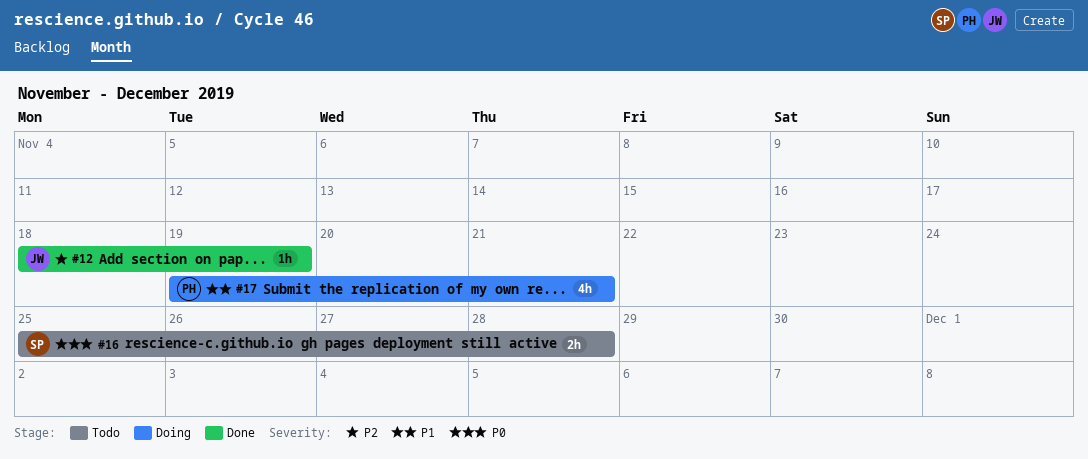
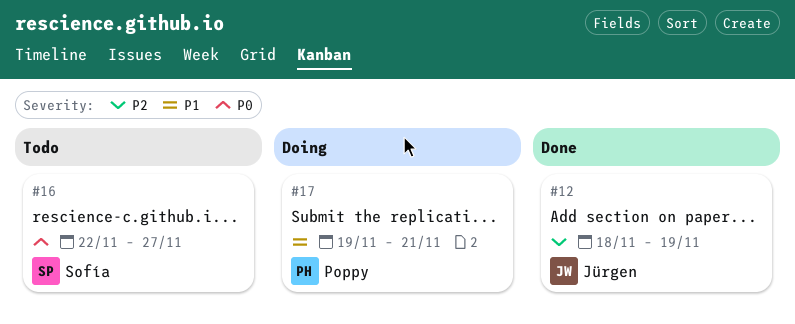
#16, start: Nov 25 -> Nov 22
#16, due: Nov 28 -> Nov 27

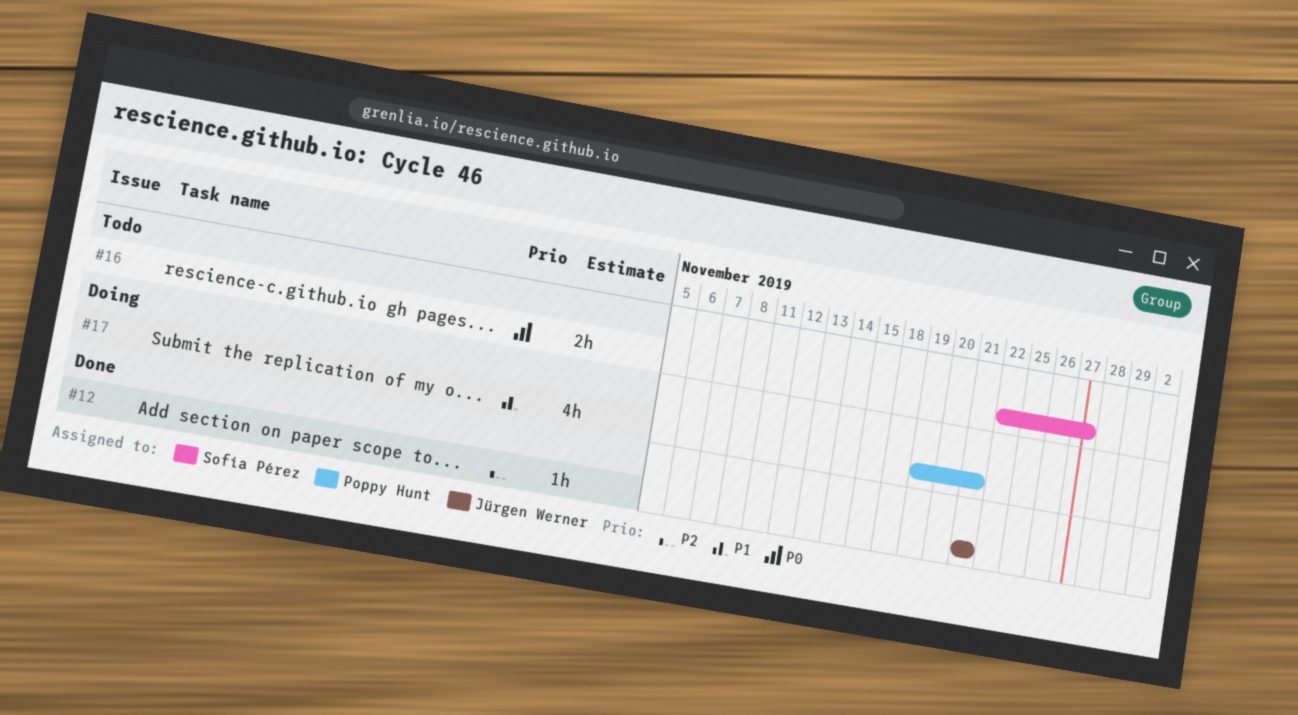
#12, start: Nov 18 -> Nov 21
#12, due: Nov 19 -> Nov 21

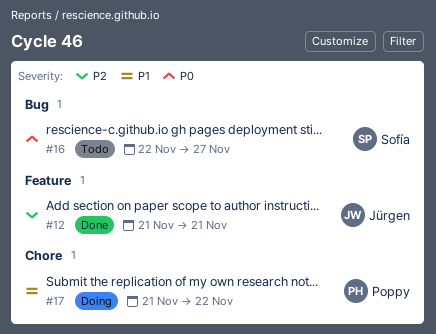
#17, start: Nov 19 -> Nov 21
#17, due: Nov 21 -> Nov 22

